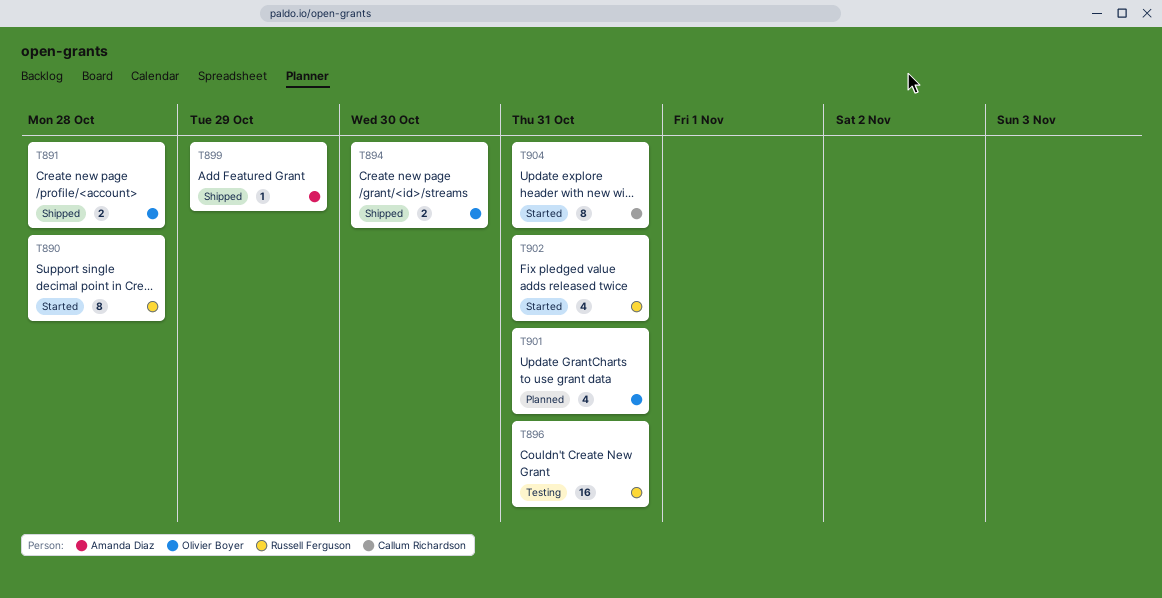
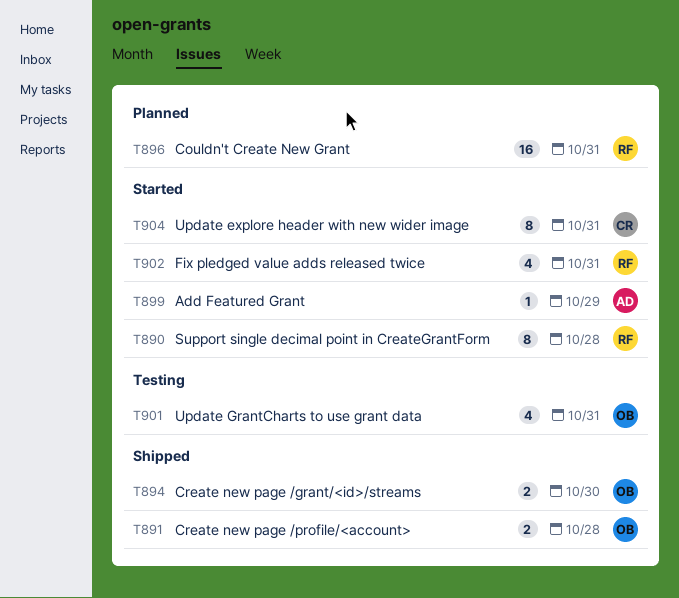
T896, status: Testing -> Planned
T899, status: Shipped -> Started
T901, status: Planned -> Testing

